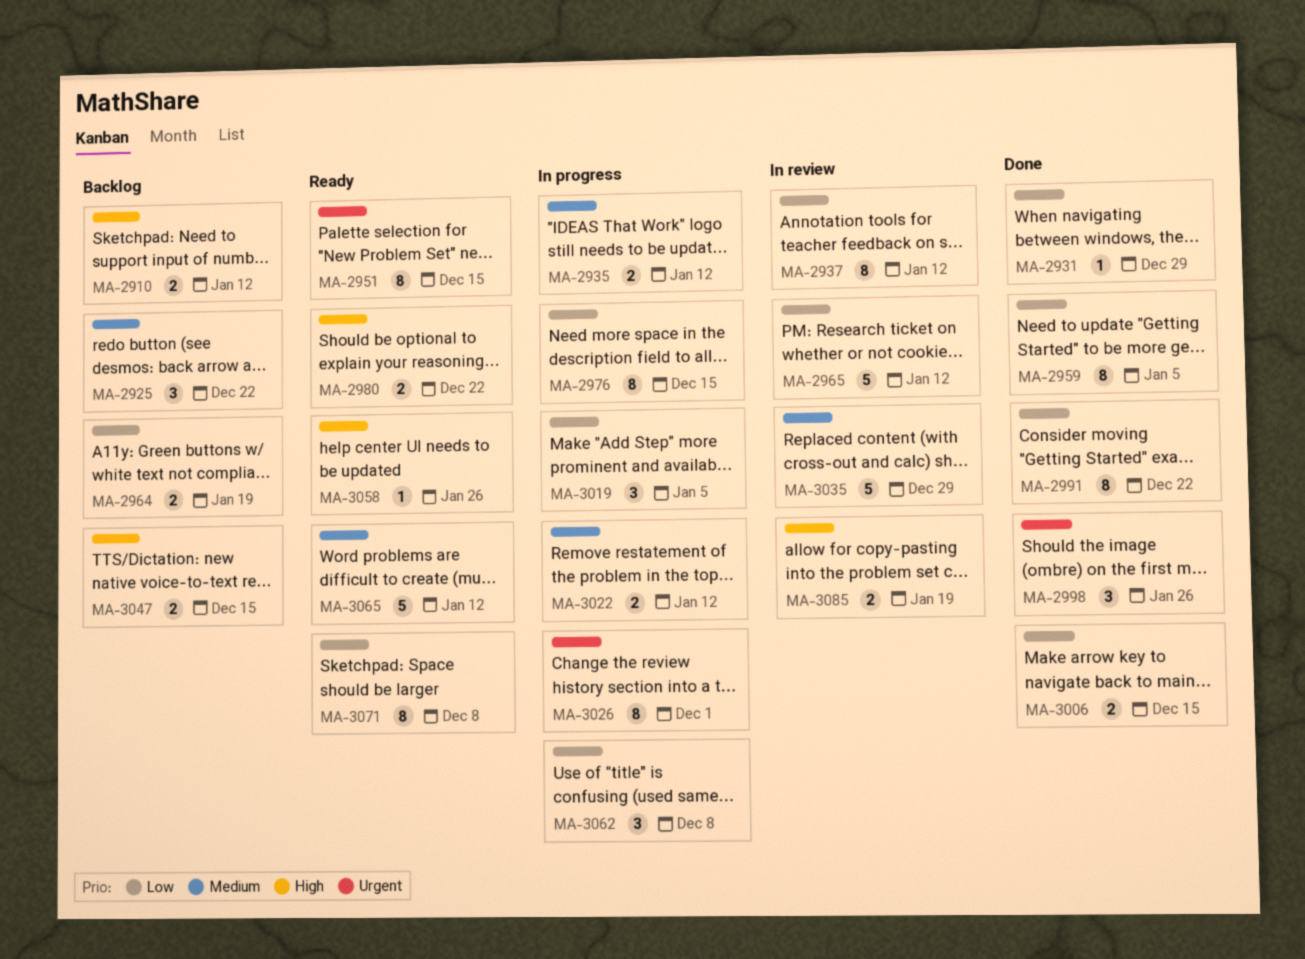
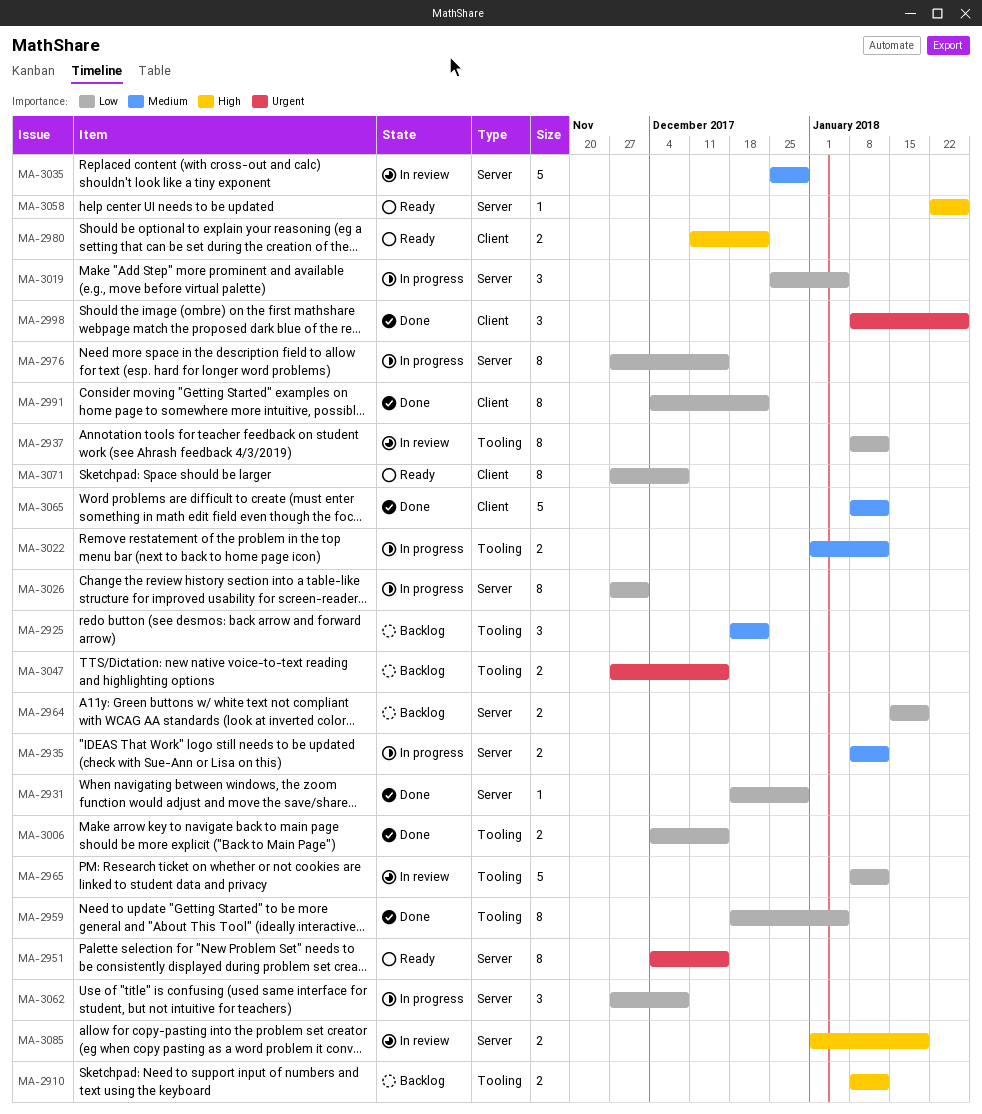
MA-3026, priority: Urgent -> Low
MA-3047, priority: High -> Urgent
MA-3065, status: Ready -> Done

